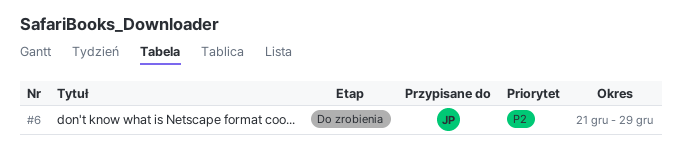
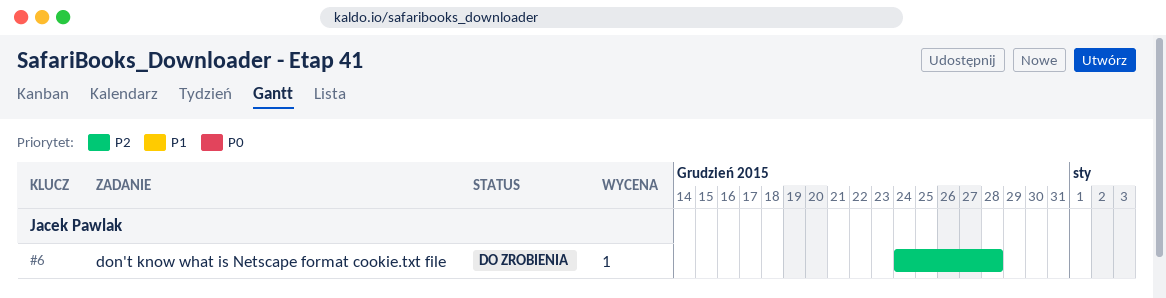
#6, start: Dec 21 -> Dec 24
#6, due: Dec 29 -> Dec 28

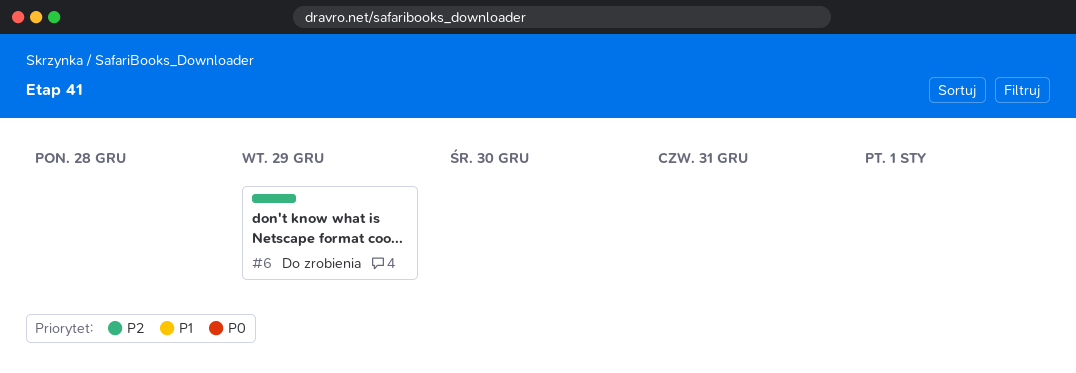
#6, due: Dec 28 -> Dec 29

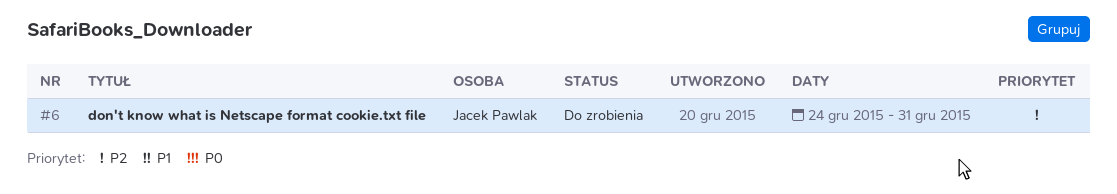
#6, due: Dec 29 -> Dec 31

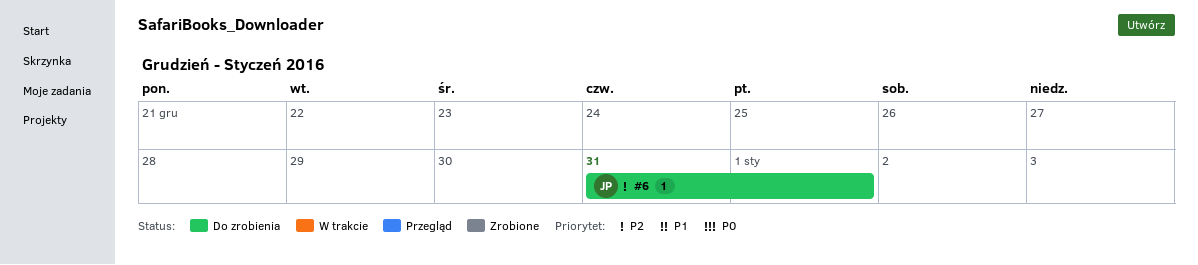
#6, start: Dec 24 -> Dec 31
#6, due: Dec 31 -> Jan 1

